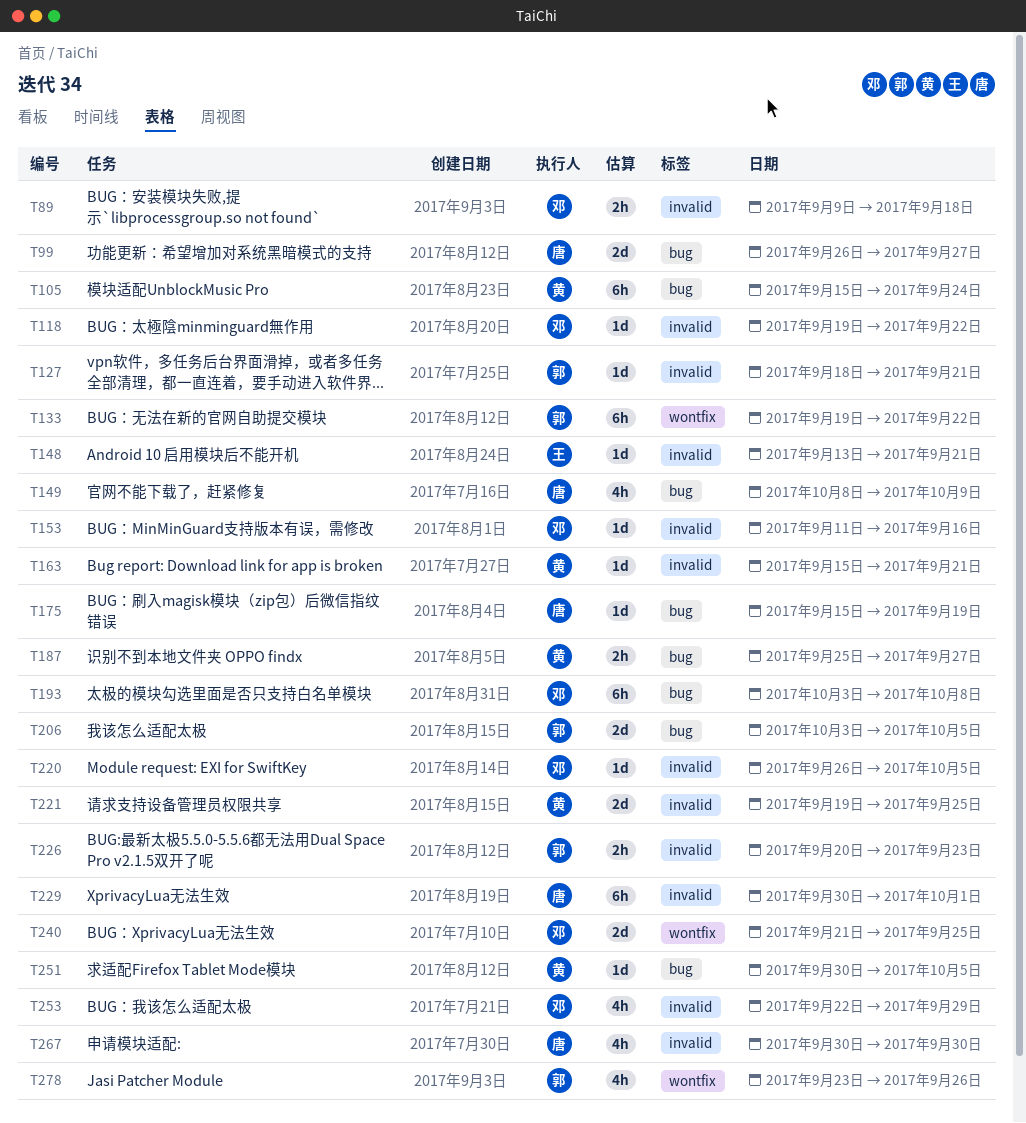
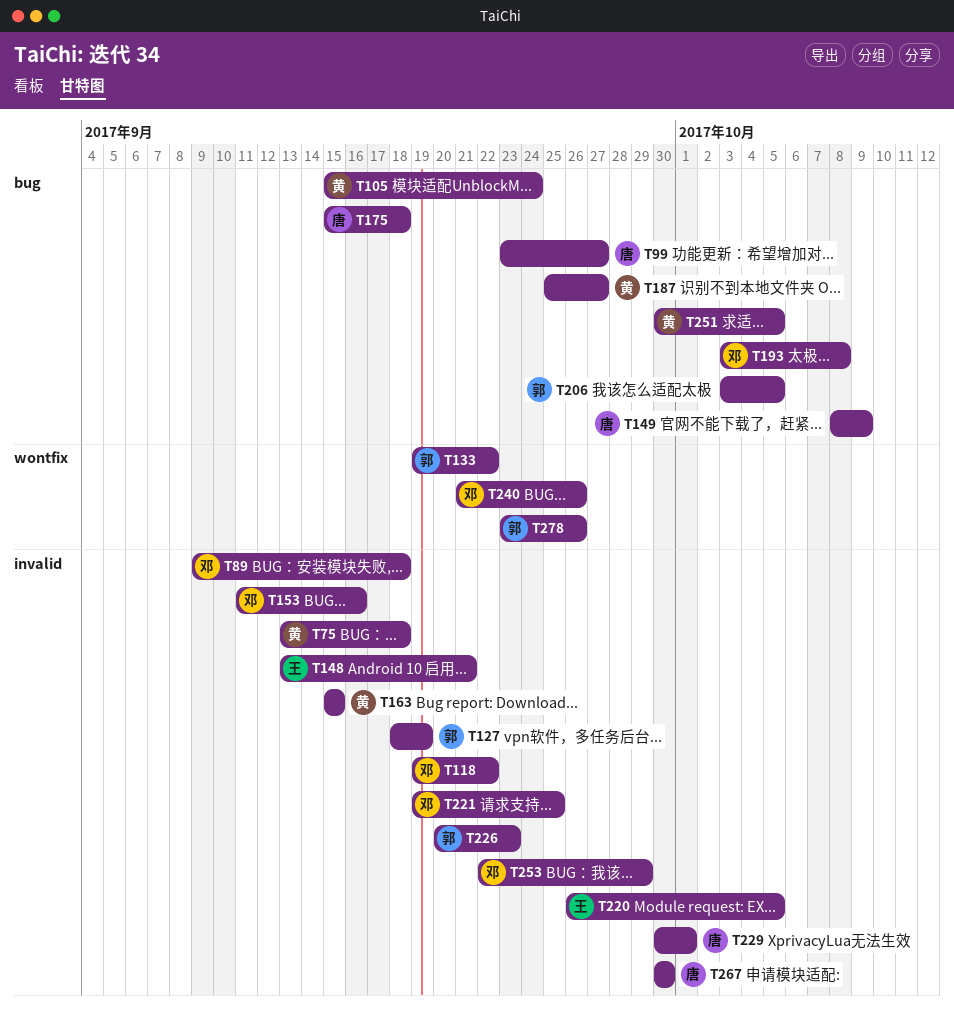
T75: none -> present
T99, start: Sep 26 -> Sep 23
T127, due: Sep 21 -> Sep 19
T163, due: Sep 21 -> Sep 15
T175, due: Sep 19 -> Sep 18
T220, owner: 邓 -> 王
T221, owner: 黄 -> 邓
T240, due: Sep 25 -> Sep 26

